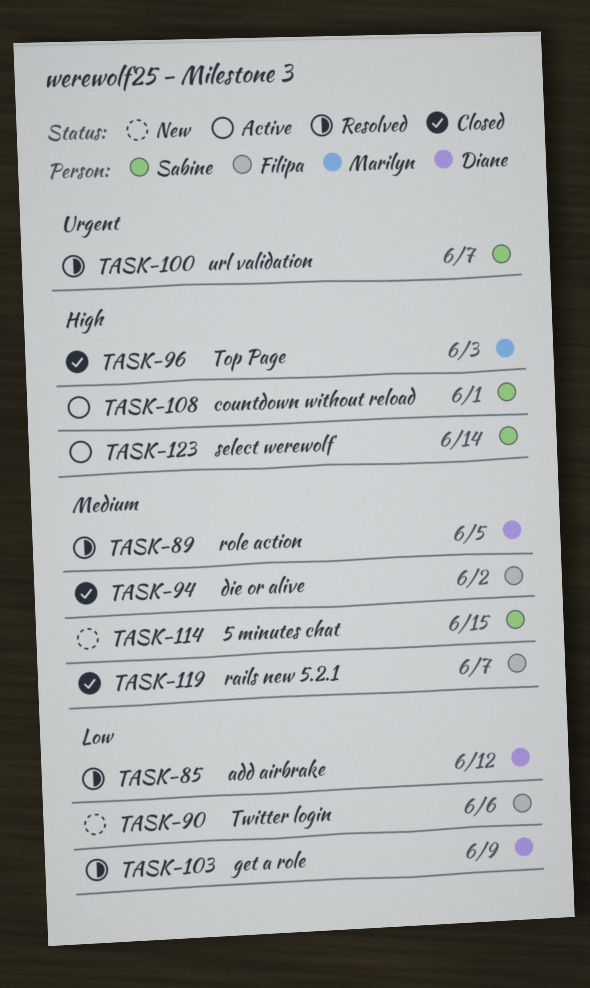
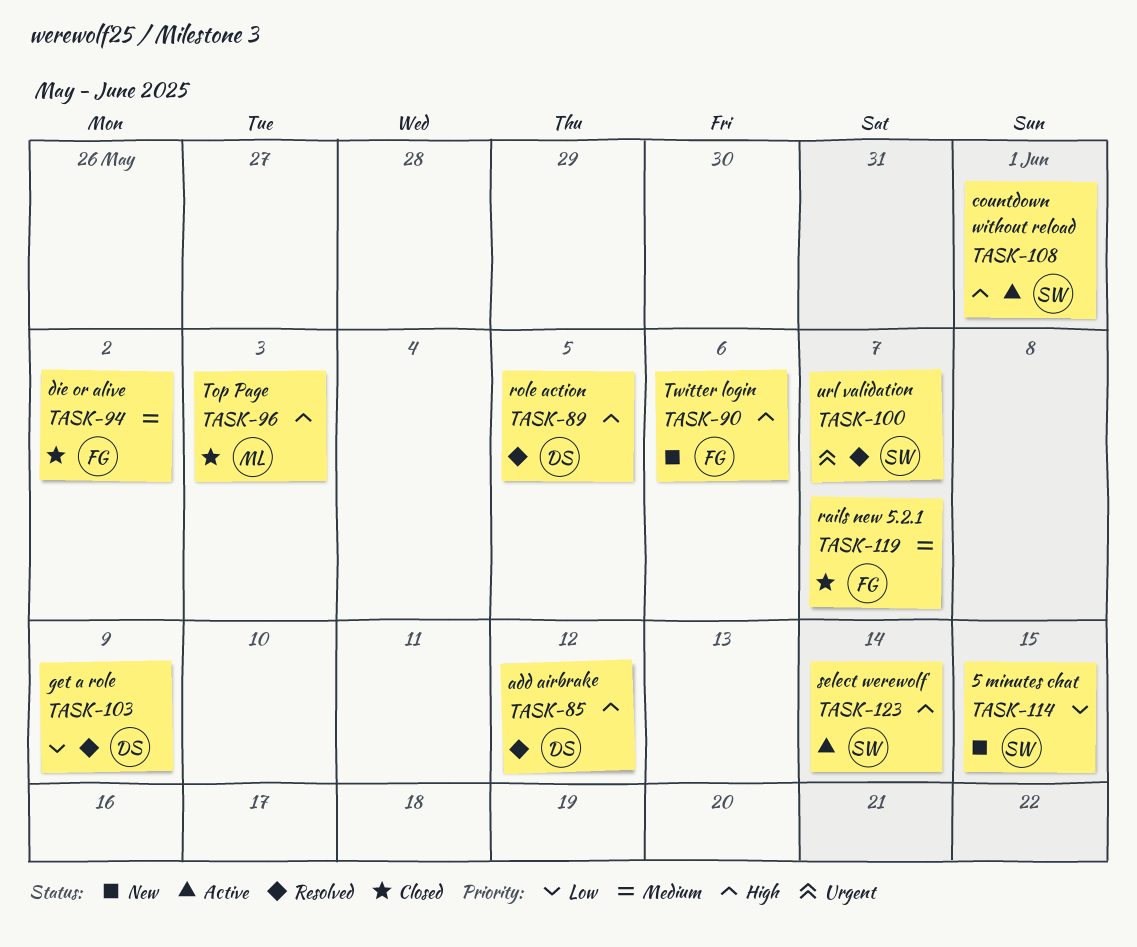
TASK-85, priority: Low -> High
TASK-89, priority: Medium -> High
TASK-90, priority: Low -> High
TASK-114, priority: Medium -> Low

